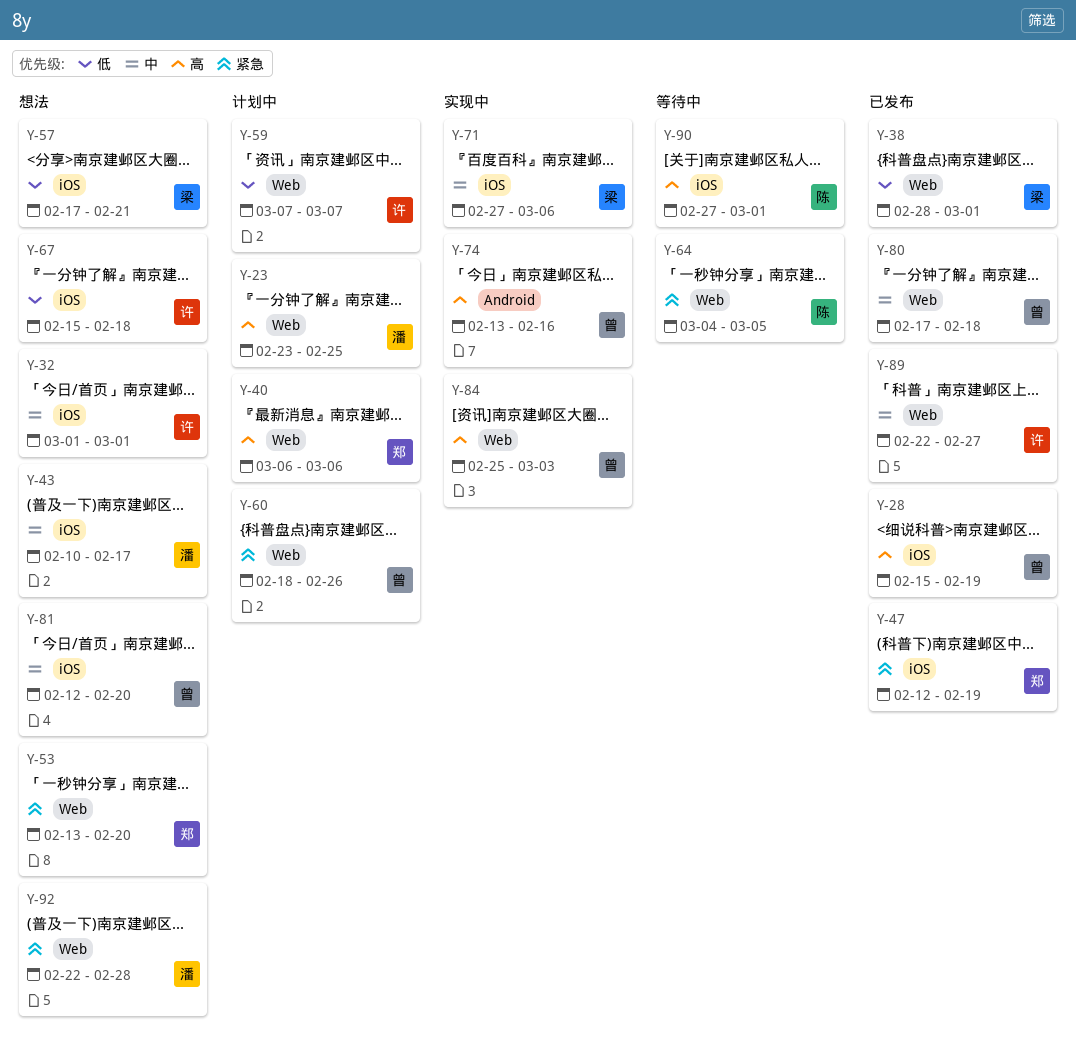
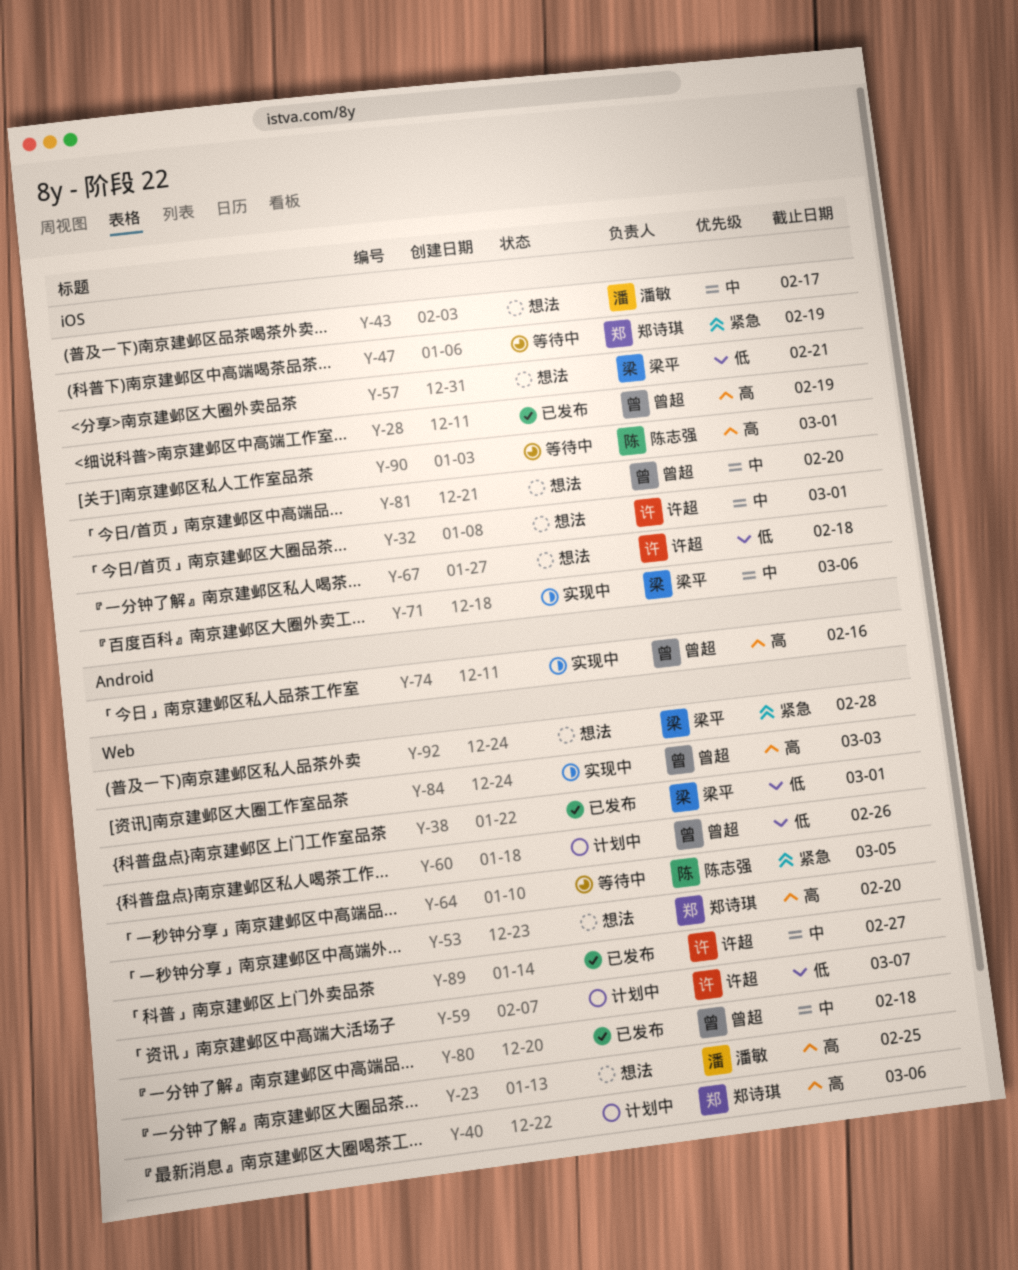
Y-23, status: 计划中 -> 想法
Y-47, status: 已发布 -> 等待中
Y-53, priority: 紧急 -> 高
Y-60, priority: 紧急 -> 低
Y-92, owner: 潘敏 -> 梁平

